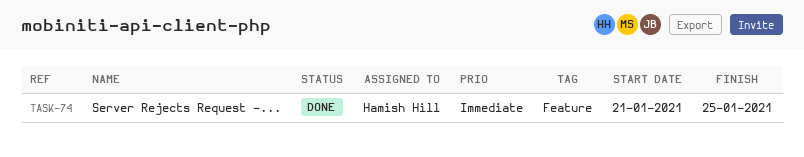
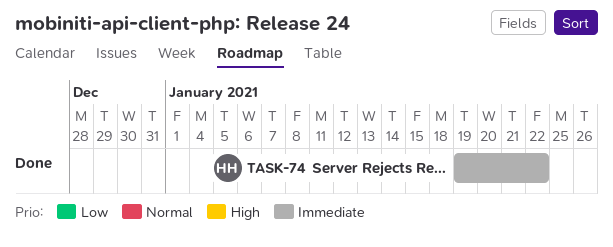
TASK-74, start: Jan 21 -> Jan 19
TASK-74, due: Jan 25 -> Jan 22

